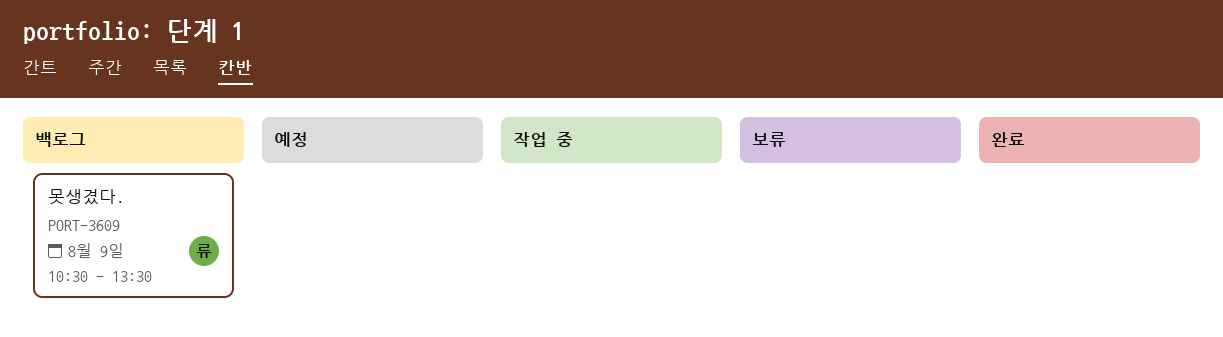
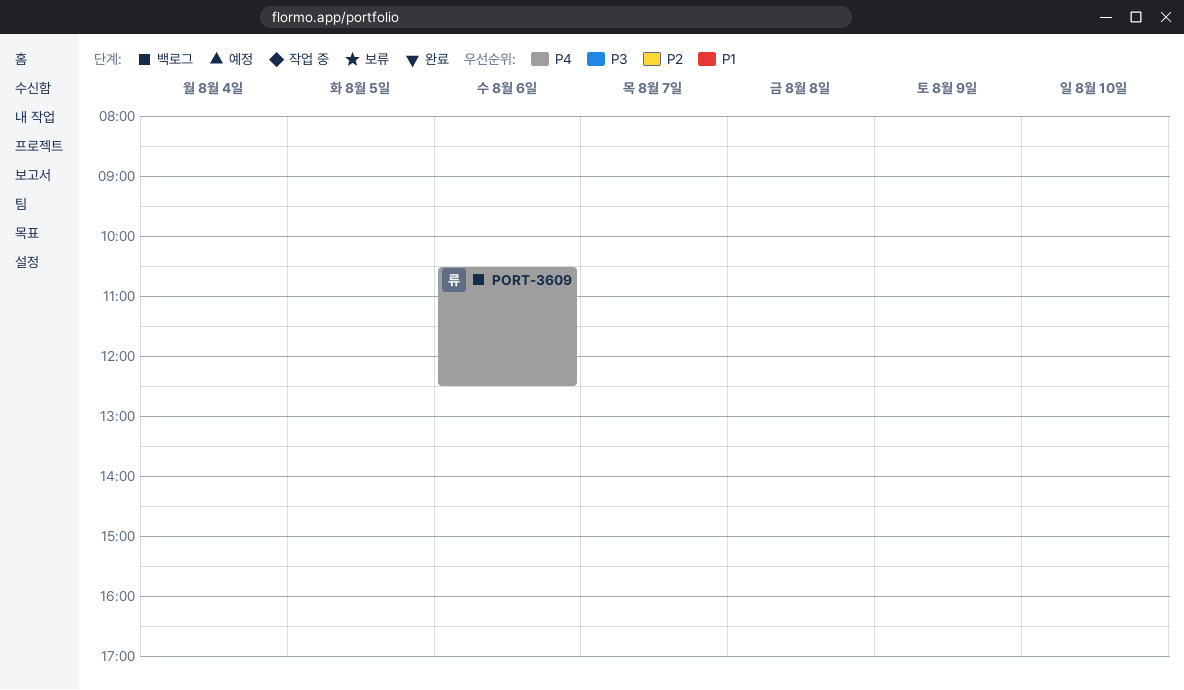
PORT-3609, day: Aug 9 -> Aug 6
PORT-3609, ends: 13:30 -> 12:30

